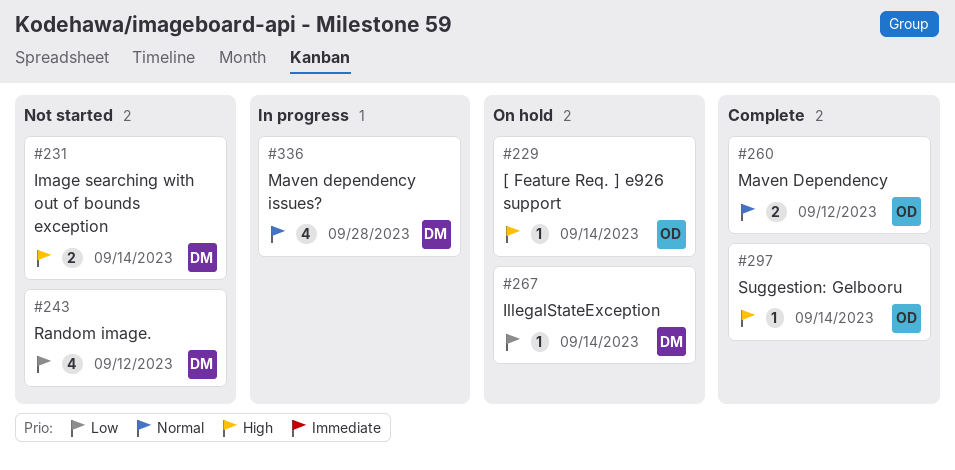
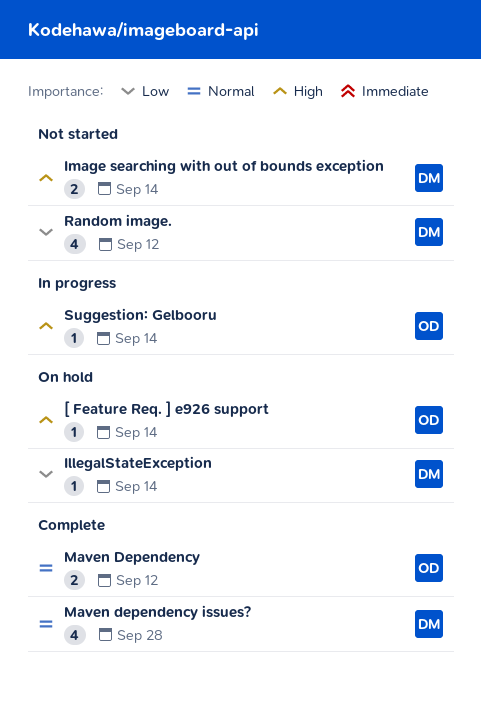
Maven dependency issues?, status: In progress -> Complete
Suggestion: Gelbooru, status: Complete -> In progress

